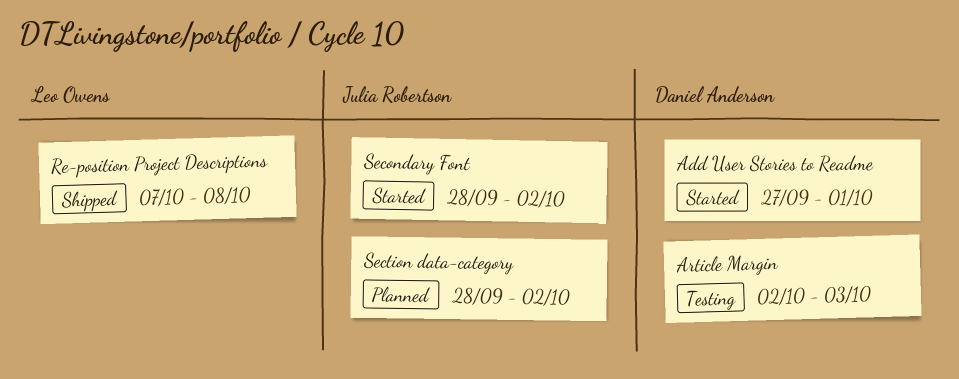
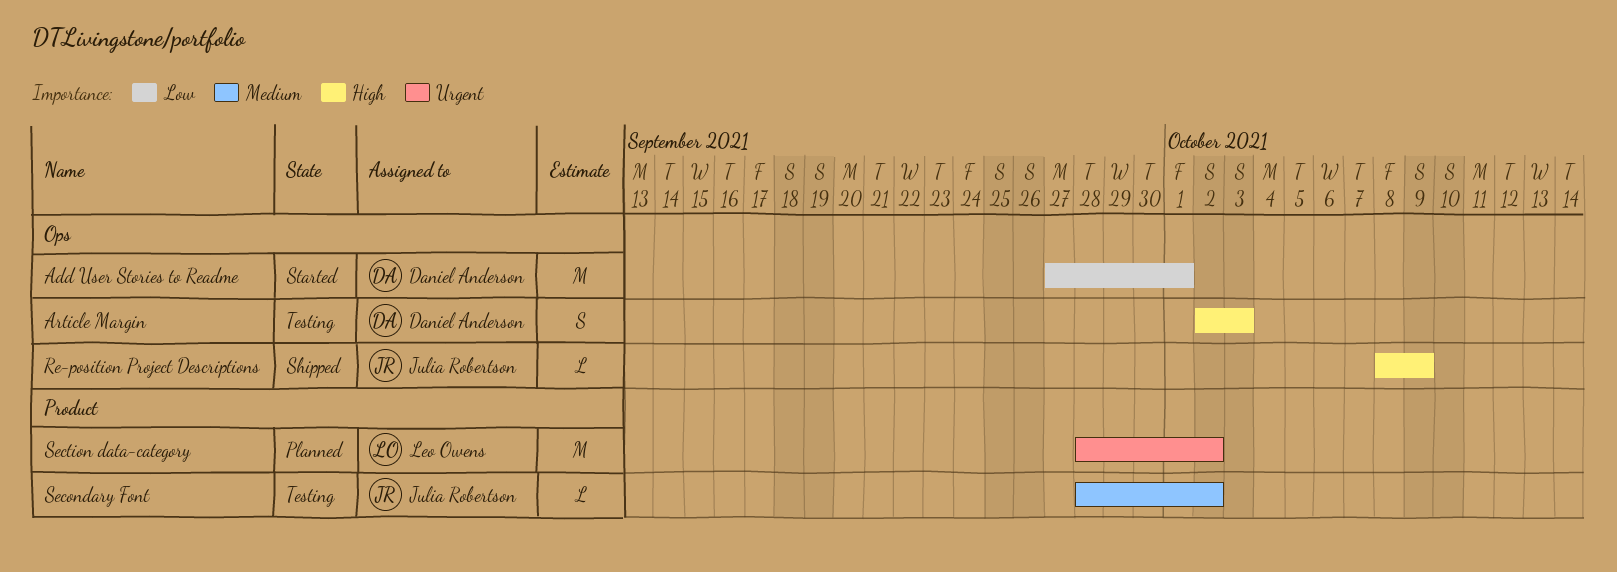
Re-position Project Descriptions, owner: Leo Owens -> Julia Robertson
Re-position Project Descriptions, start: Oct 7 -> Oct 8
Re-position Project Descriptions, due: Oct 8 -> Oct 9
Secondary Font, status: Started -> Testing
Section data-category, owner: Julia Robertson -> Leo Owens

